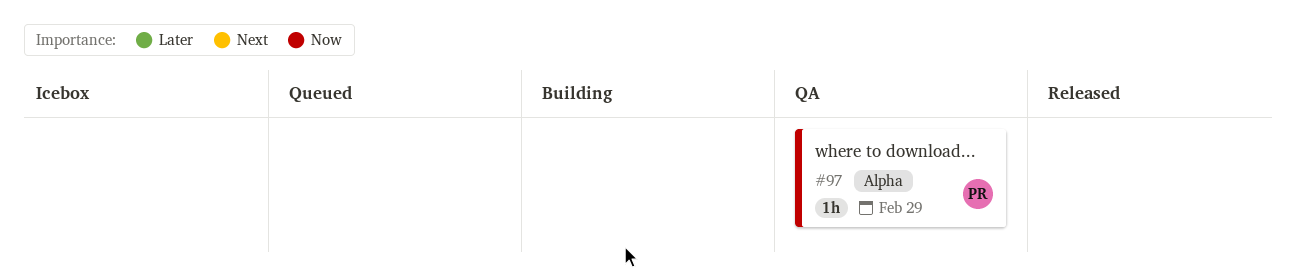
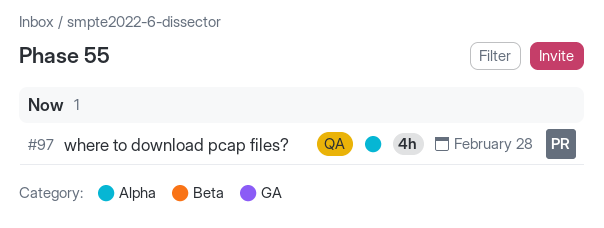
#97, estimate: 1h -> 4h
#97, due: Feb 29 -> Feb 28

